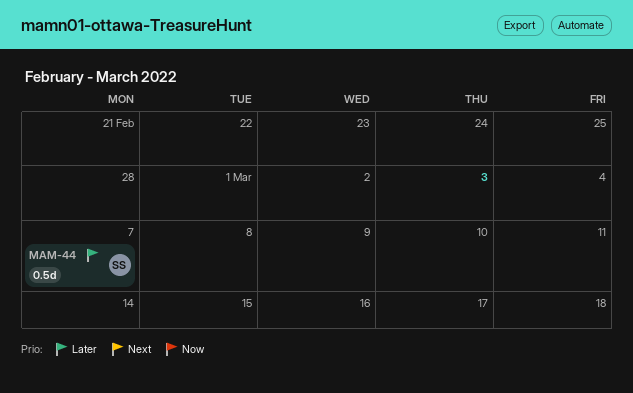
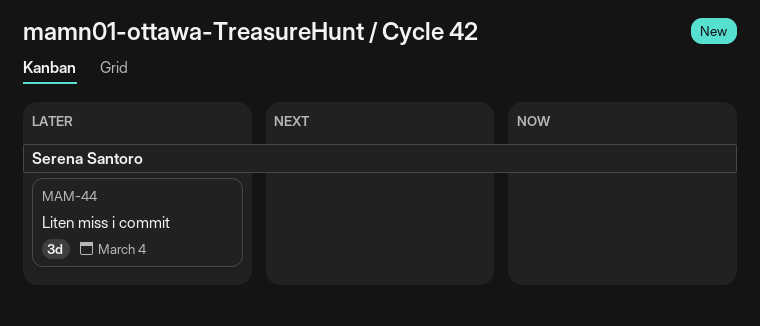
MAM-44, estimate: 0.5d -> 3d
MAM-44, due: Mar 7 -> Mar 4

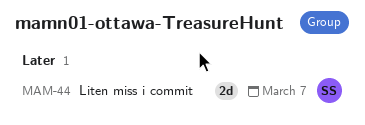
MAM-44, estimate: 3d -> 2d
MAM-44, due: Mar 4 -> Mar 7

